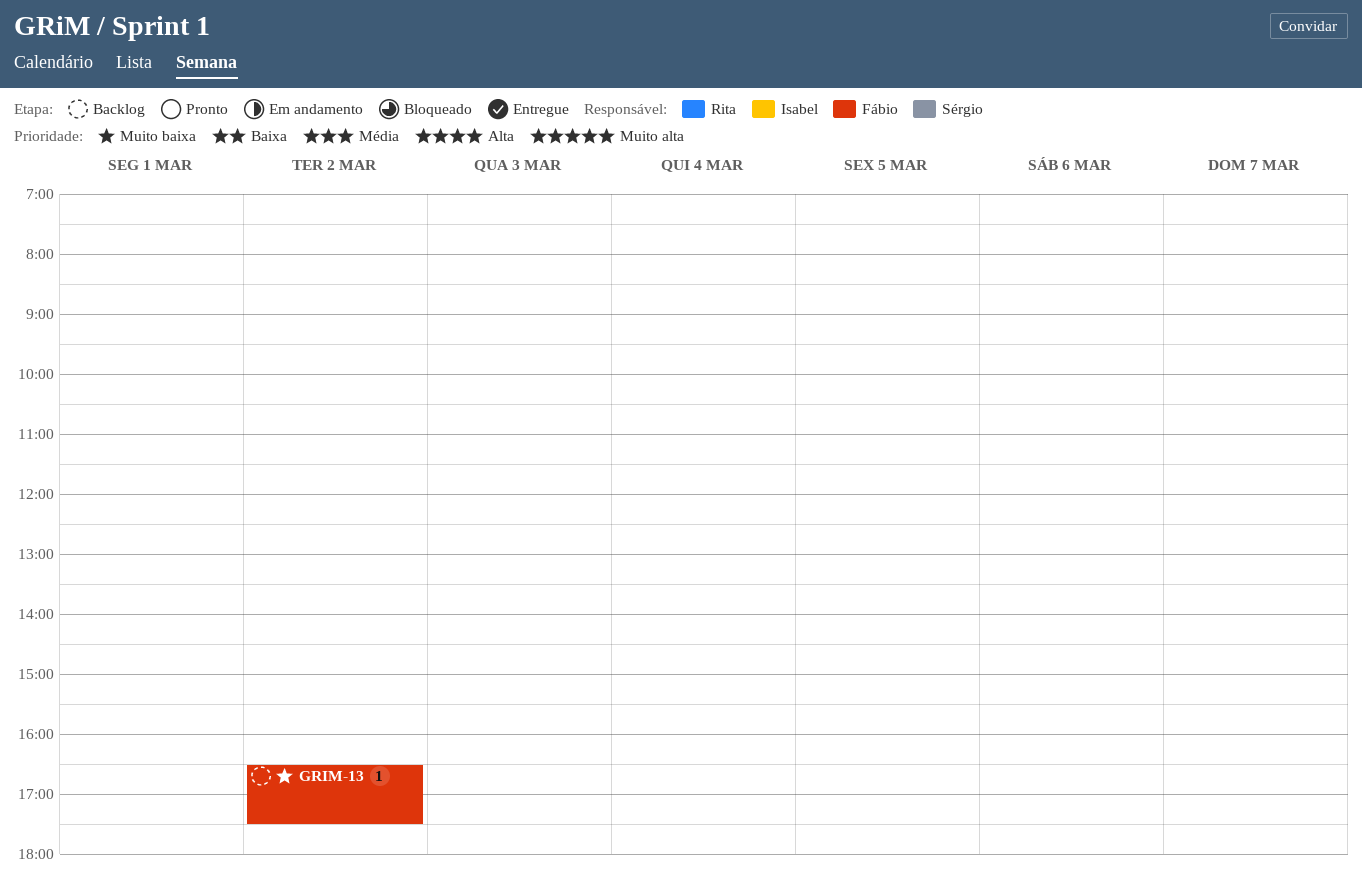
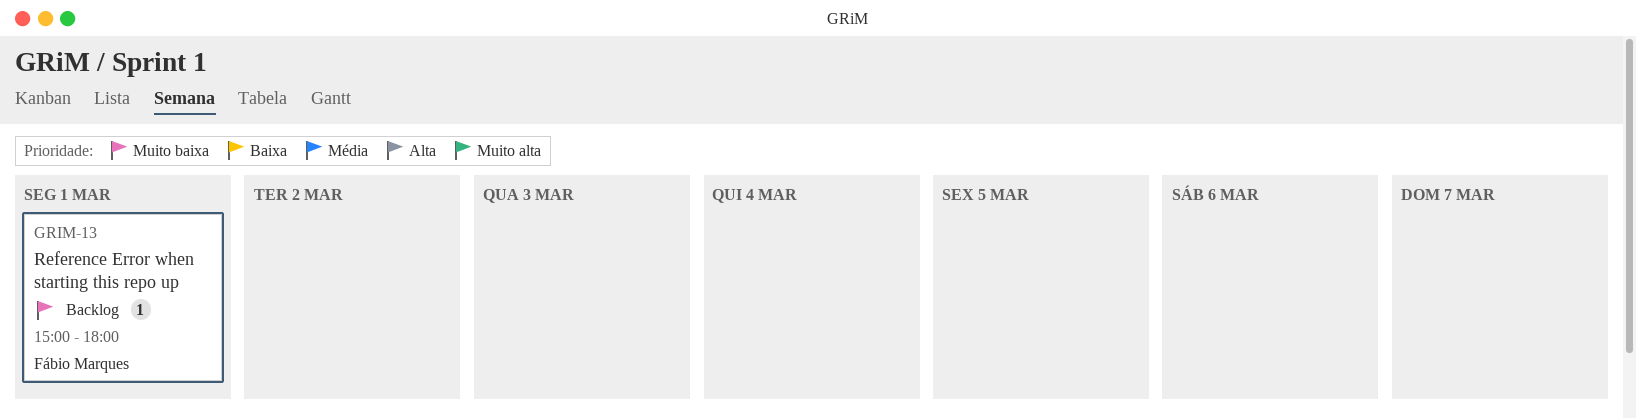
GRIM-13, day: Mar 2 -> Mar 1
GRIM-13, begins: 16:30 -> 15:00
GRIM-13, ends: 17:30 -> 18:00

